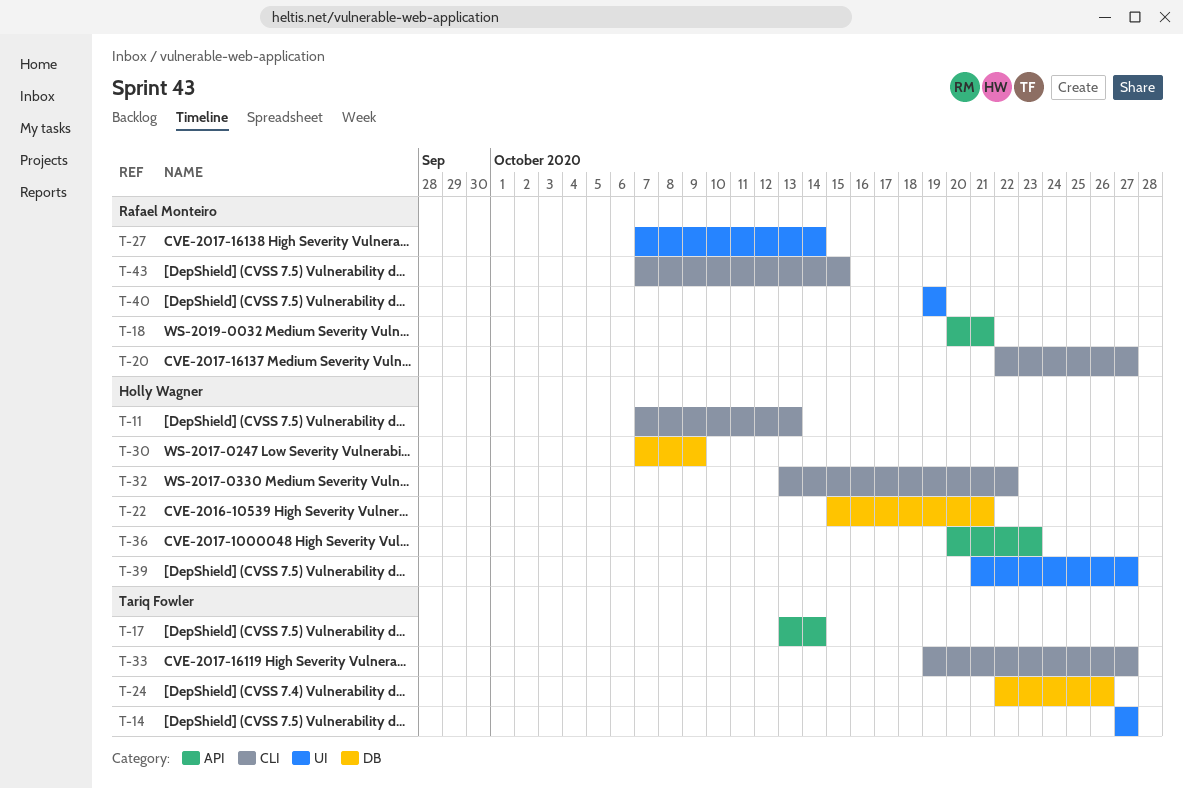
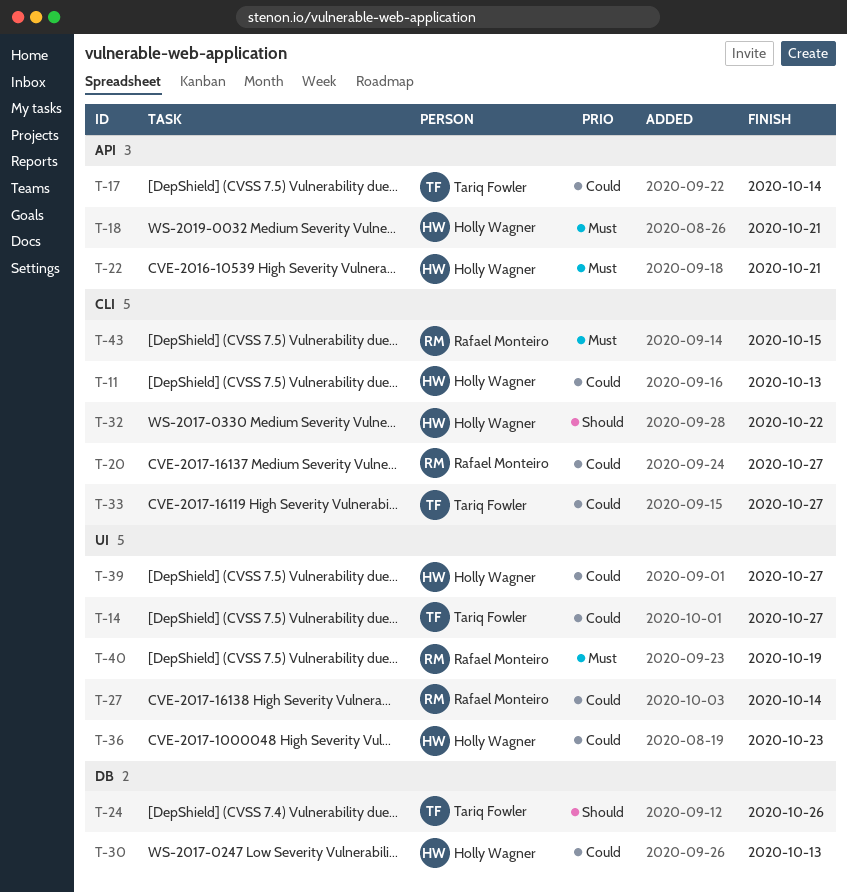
T-18, owner: Rafael Monteiro -> Holly Wagner
T-22, label: DB -> API
T-30, due: Oct 9 -> Oct 13
T-36, label: API -> UI

